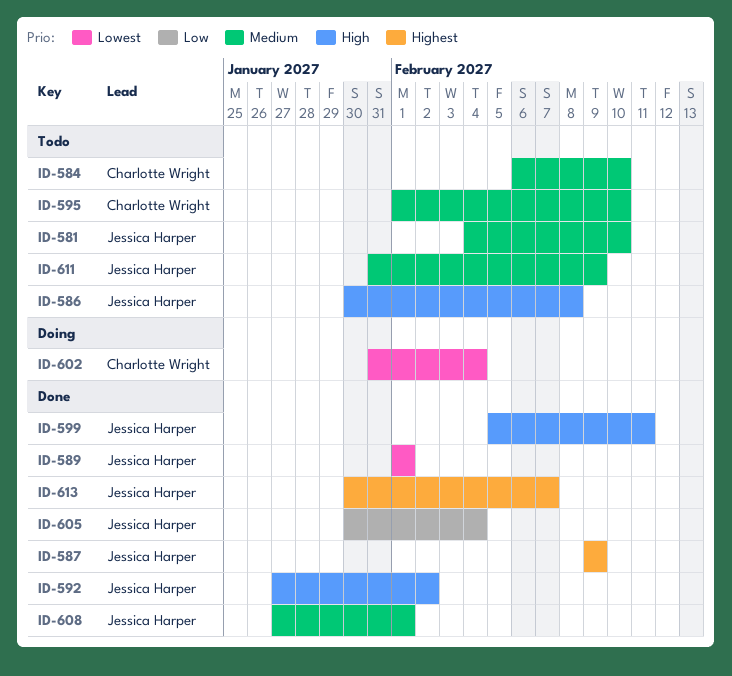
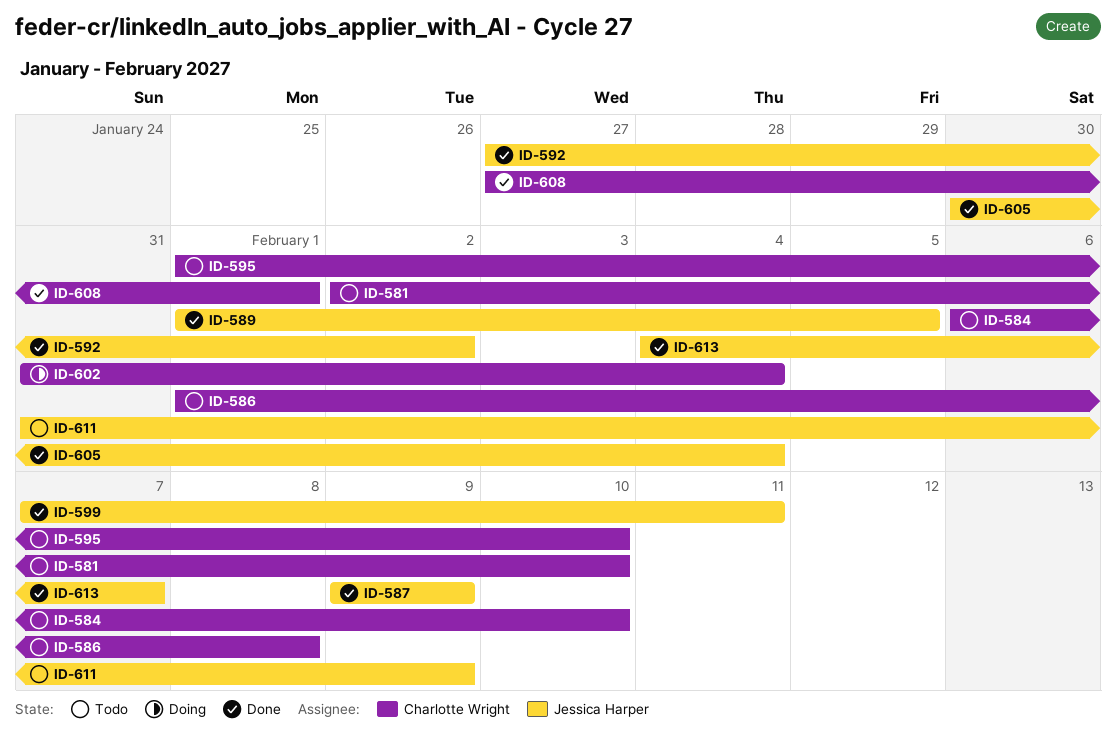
ID-581, owner: Jessica Harper -> Charlotte Wright
ID-581, start: Feb 4 -> Feb 2
ID-586, owner: Jessica Harper -> Charlotte Wright
ID-586, start: Jan 30 -> Feb 1
ID-589, due: Feb 1 -> Feb 5
ID-599, start: Feb 5 -> Feb 7
ID-608, owner: Jessica Harper -> Charlotte Wright
ID-613, start: Jan 30 -> Feb 4

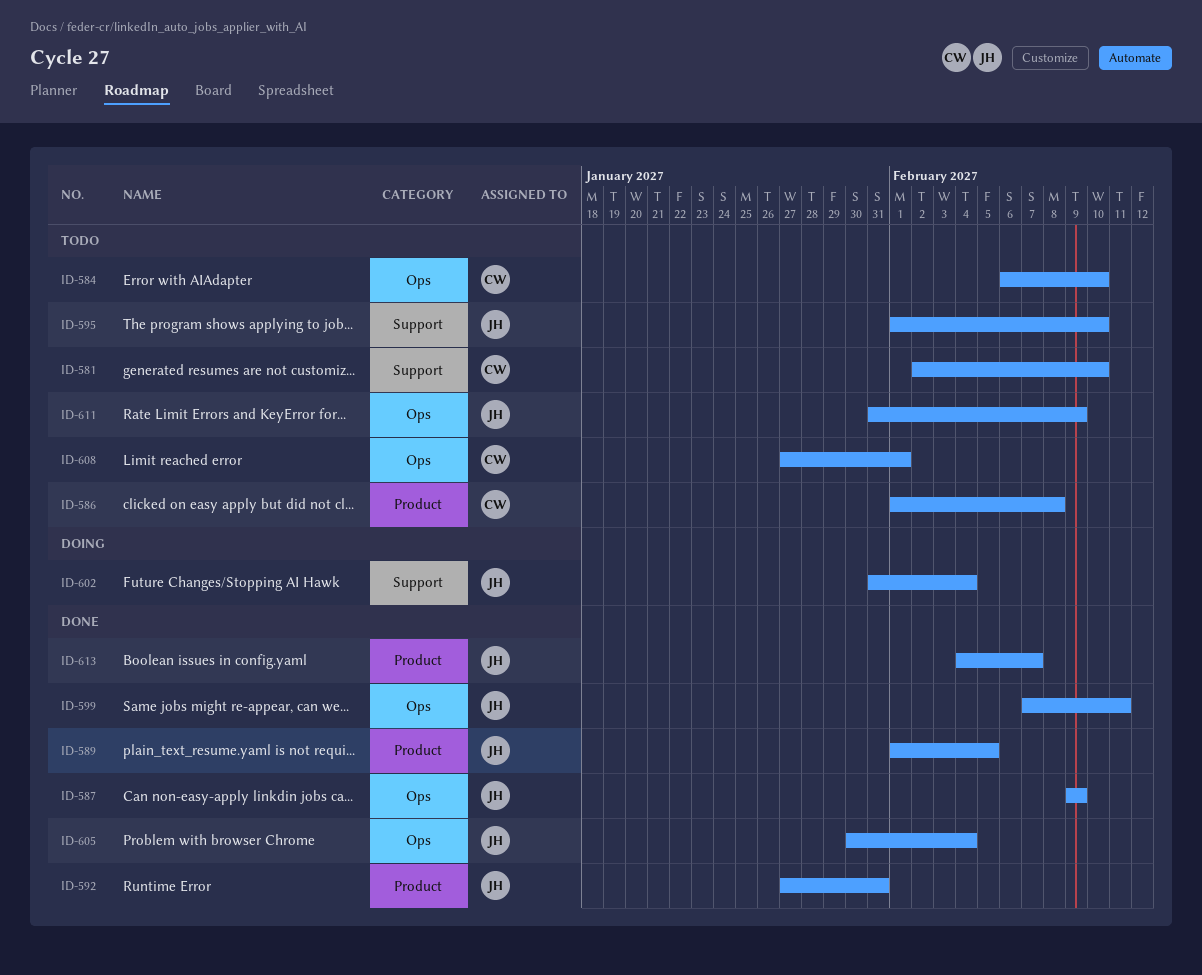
ID-592, due: Feb 2 -> Jan 31
ID-595, owner: Charlotte Wright -> Jessica Harper
ID-602, owner: Charlotte Wright -> Jessica Harper
ID-608, status: Done -> Todo

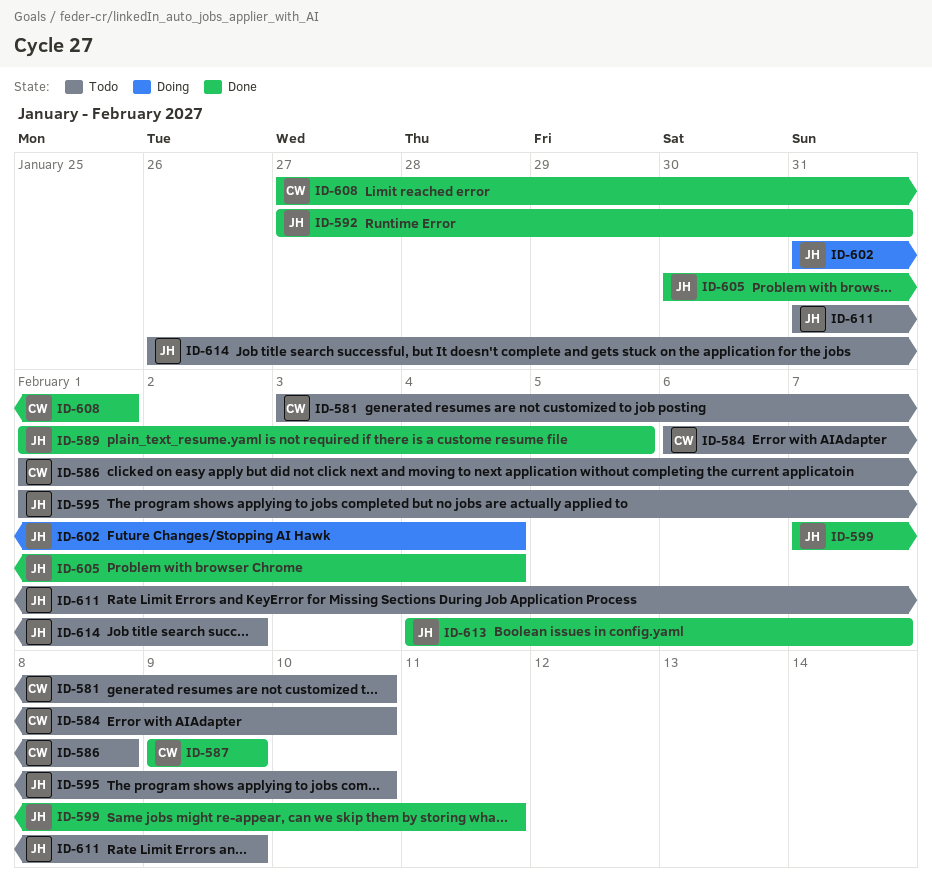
ID-581, start: Feb 2 -> Feb 3
ID-587, owner: JH -> CW
ID-608, status: Todo -> Done
ID-614: none -> present

